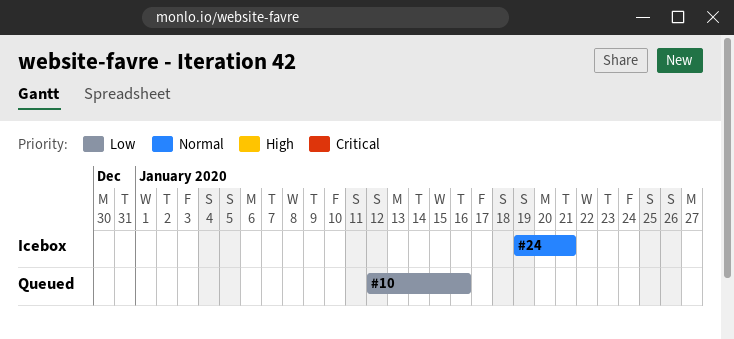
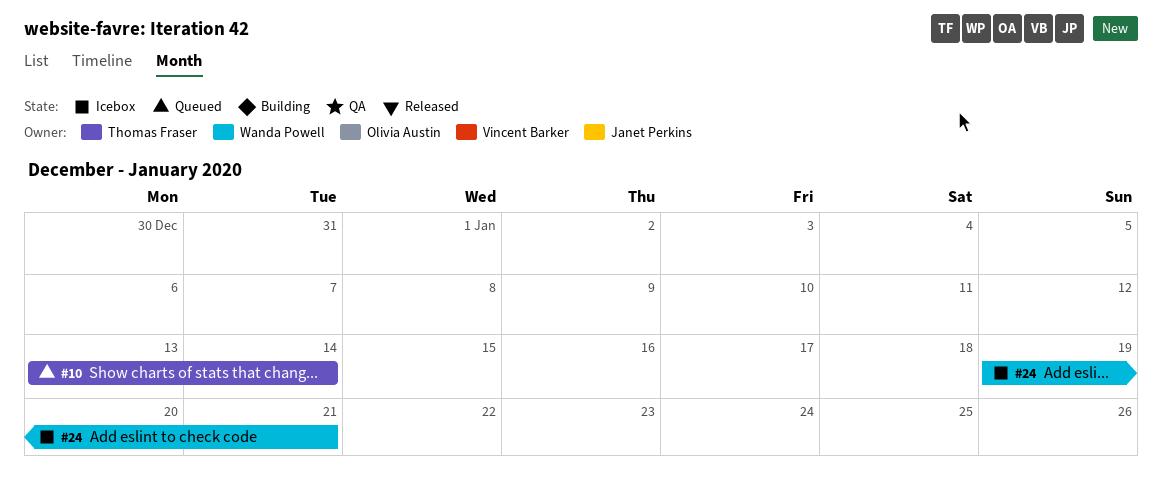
#10, start: Jan 12 -> Jan 13
#10, due: Jan 16 -> Jan 14

